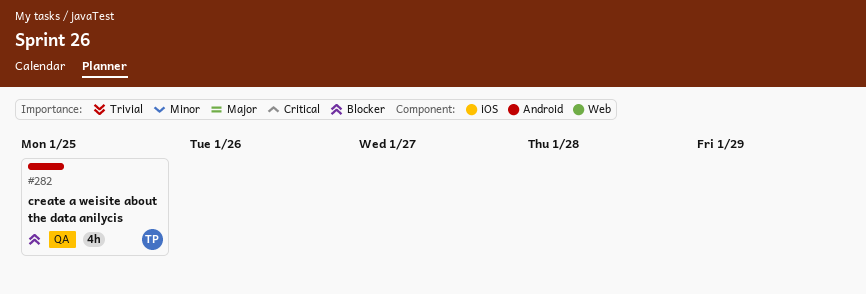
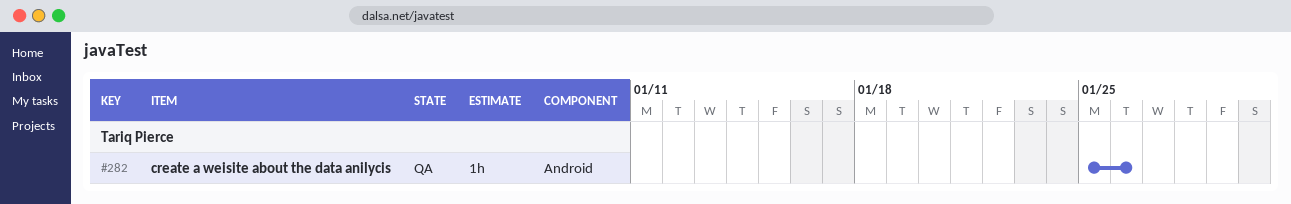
#282, estimate: 4h -> 1h
#282, due: Jan 25 -> Jan 26

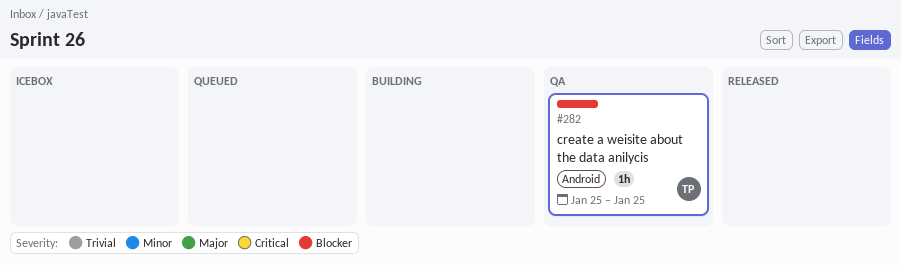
#282, due: Jan 26 -> Jan 25

